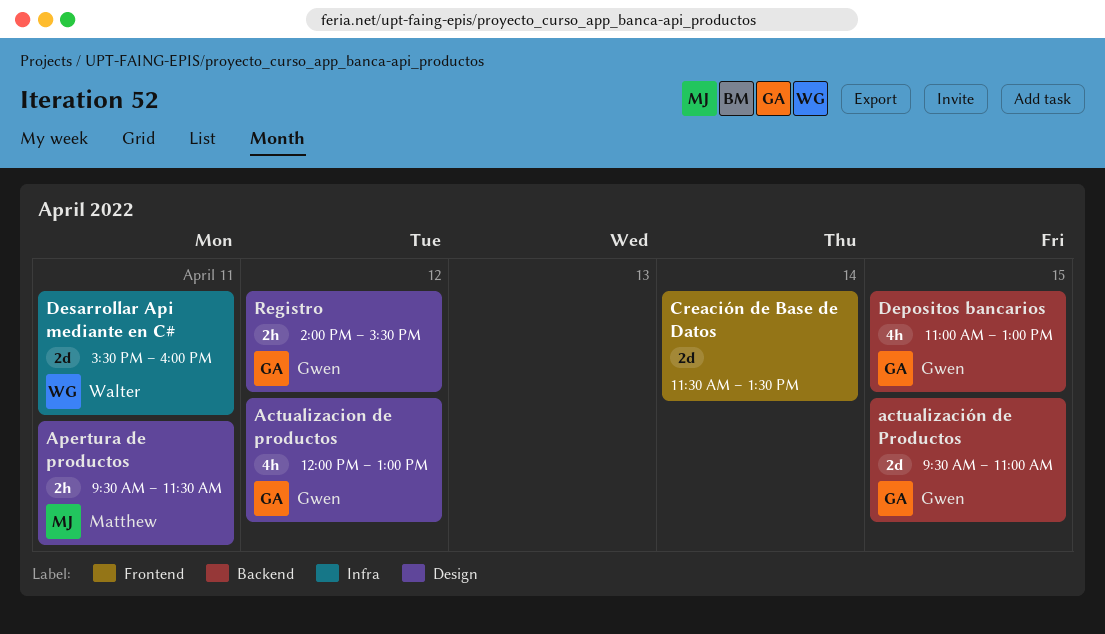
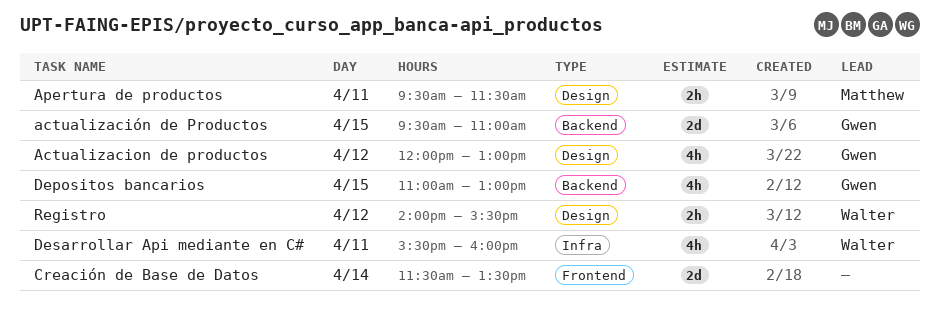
Desarrollar Api mediante en C#, estimate: 2d -> 4h
Registro, owner: Gwen -> Walter

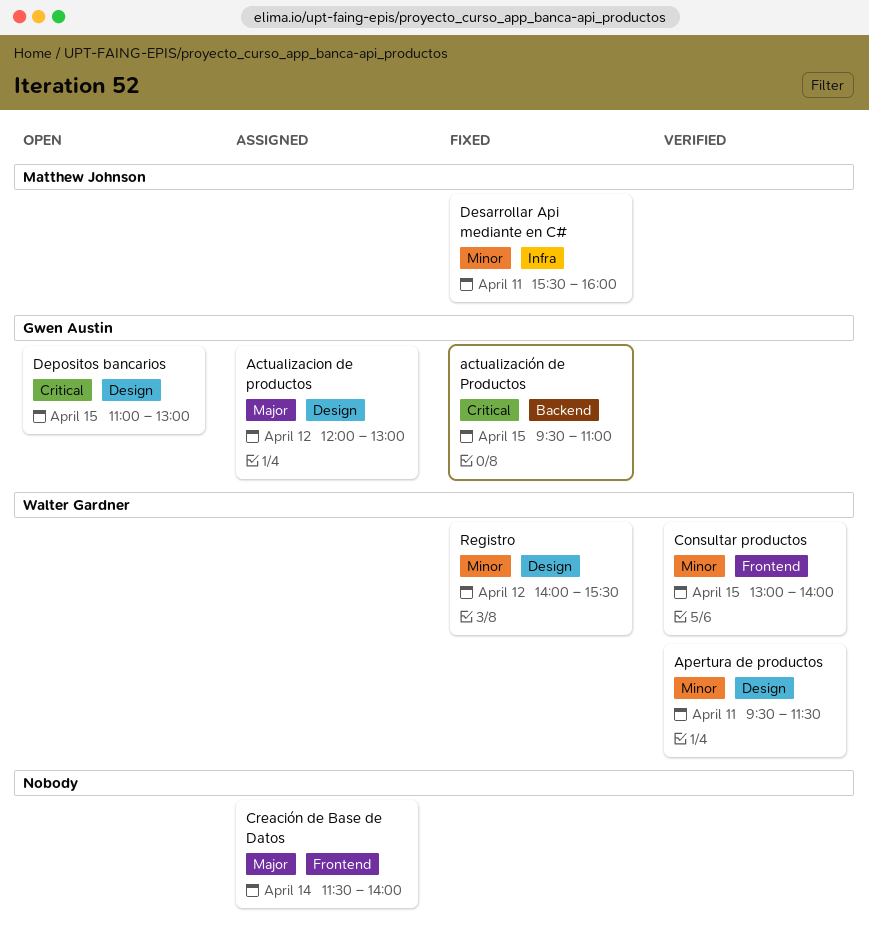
Apertura de productos, owner: Matthew Johnson -> Walter Gardner
Consultar productos: none -> present
Creación de Base de Datos, ends: 13:30 -> 14:00
Depositos bancarios, label: Backend -> Design
Desarrollar Api mediante en C#, owner: Walter Gardner -> Matthew Johnson

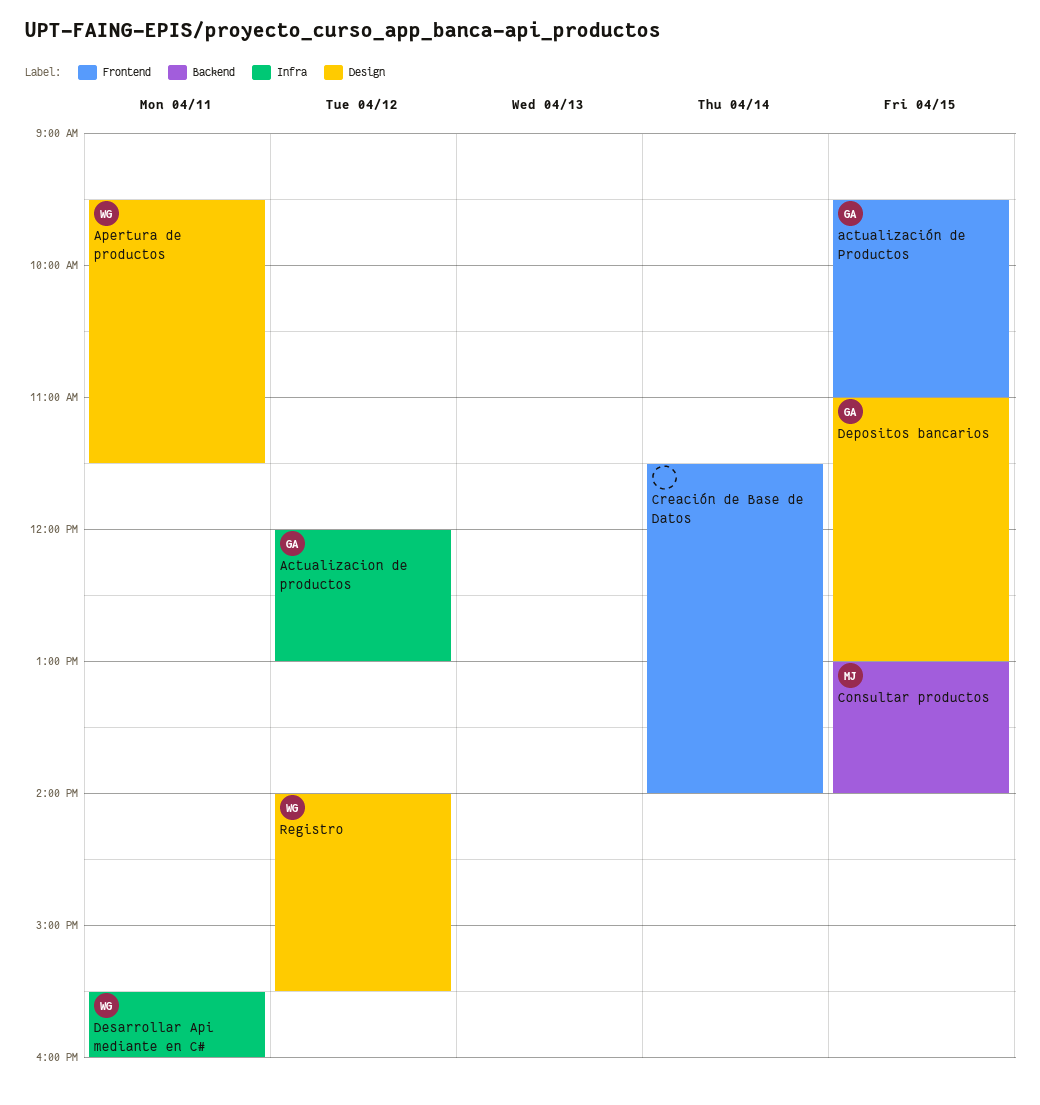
Actualizacion de productos, label: Design -> Infra
actualización de Productos, label: Backend -> Frontend
Consultar productos, owner: Walter Gardner -> Matthew Johnson
Consultar productos, label: Frontend -> Backend
Desarrollar Api mediante en C#, owner: Matthew Johnson -> Walter Gardner

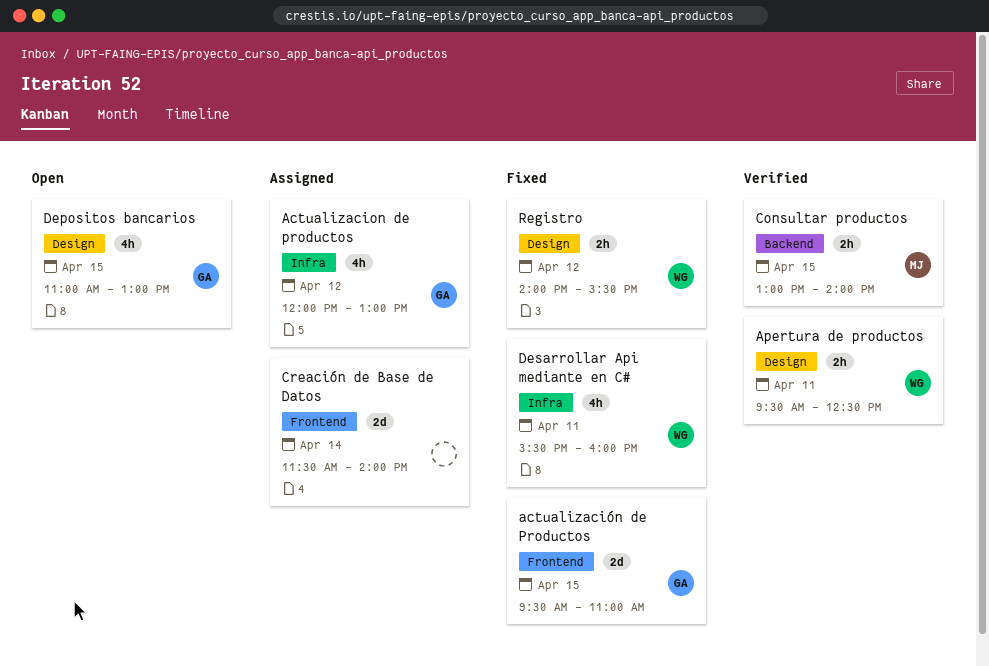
Apertura de productos, ends: 11:30 -> 12:30

